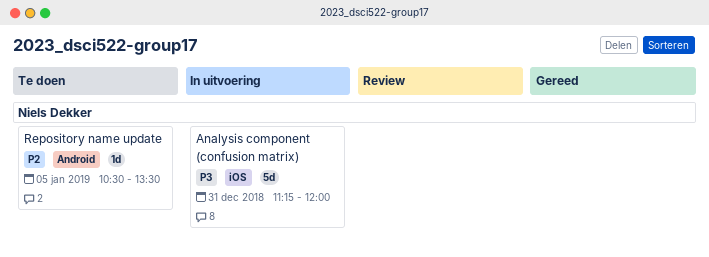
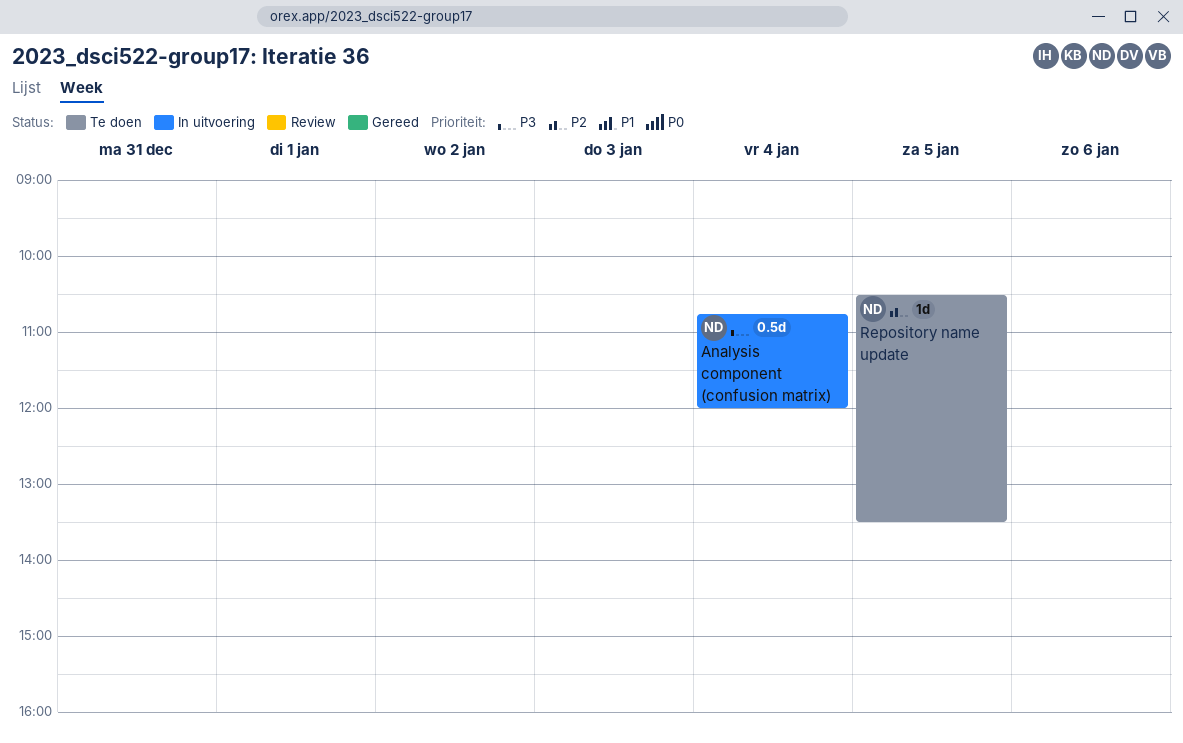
Analysis component (confusion matrix), estimate: 5d -> 0.5d
Analysis component (confusion matrix), day: Dec 31 -> Jan 4
Analysis component (confusion matrix), begins: 11:15 -> 10:45

